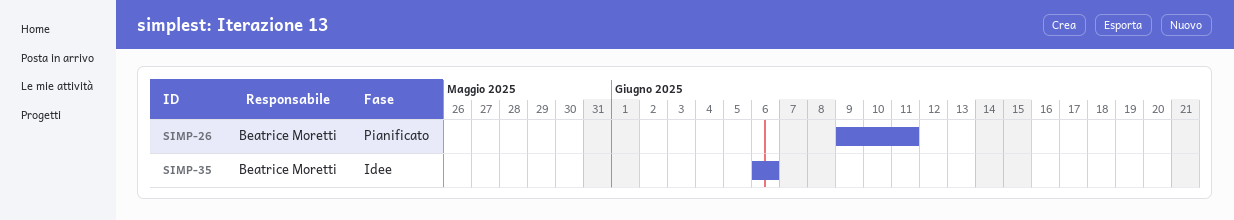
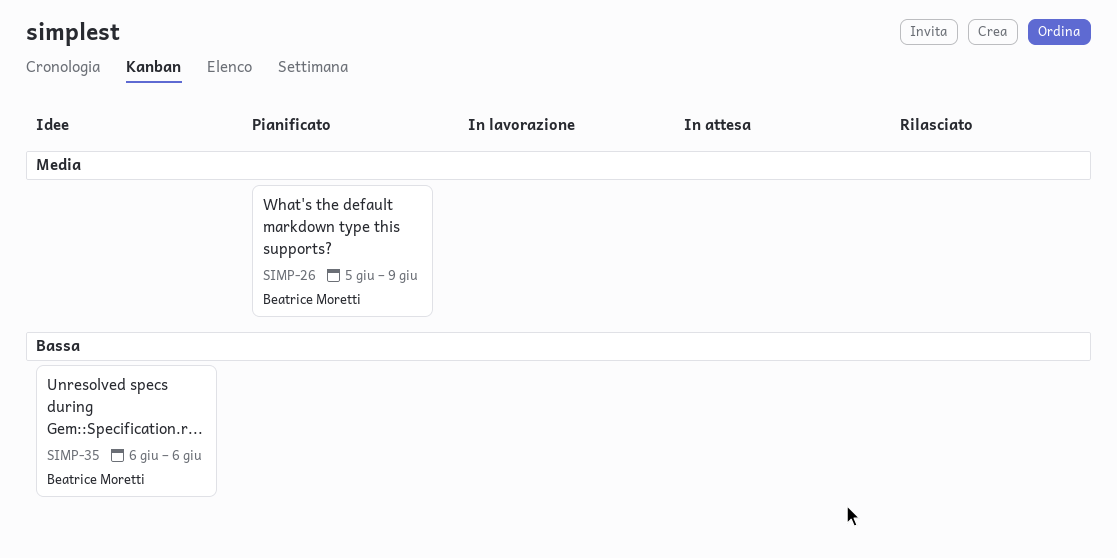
SIMP-26, start: Jun 9 -> Jun 5
SIMP-26, due: Jun 11 -> Jun 9

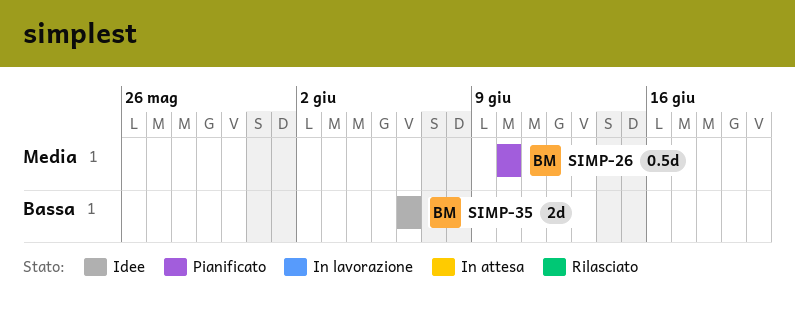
SIMP-26, start: Jun 5 -> Jun 10
SIMP-26, due: Jun 9 -> Jun 10

